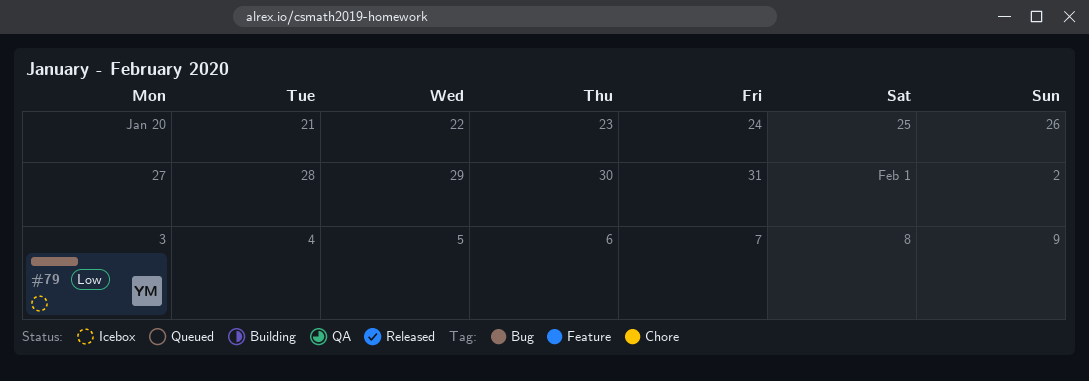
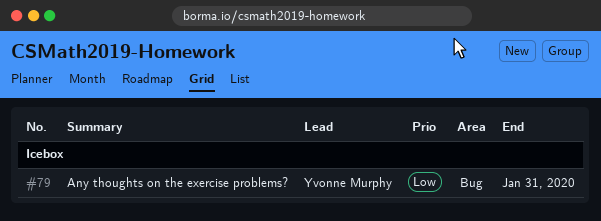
#79, due: Feb 3 -> Jan 31

